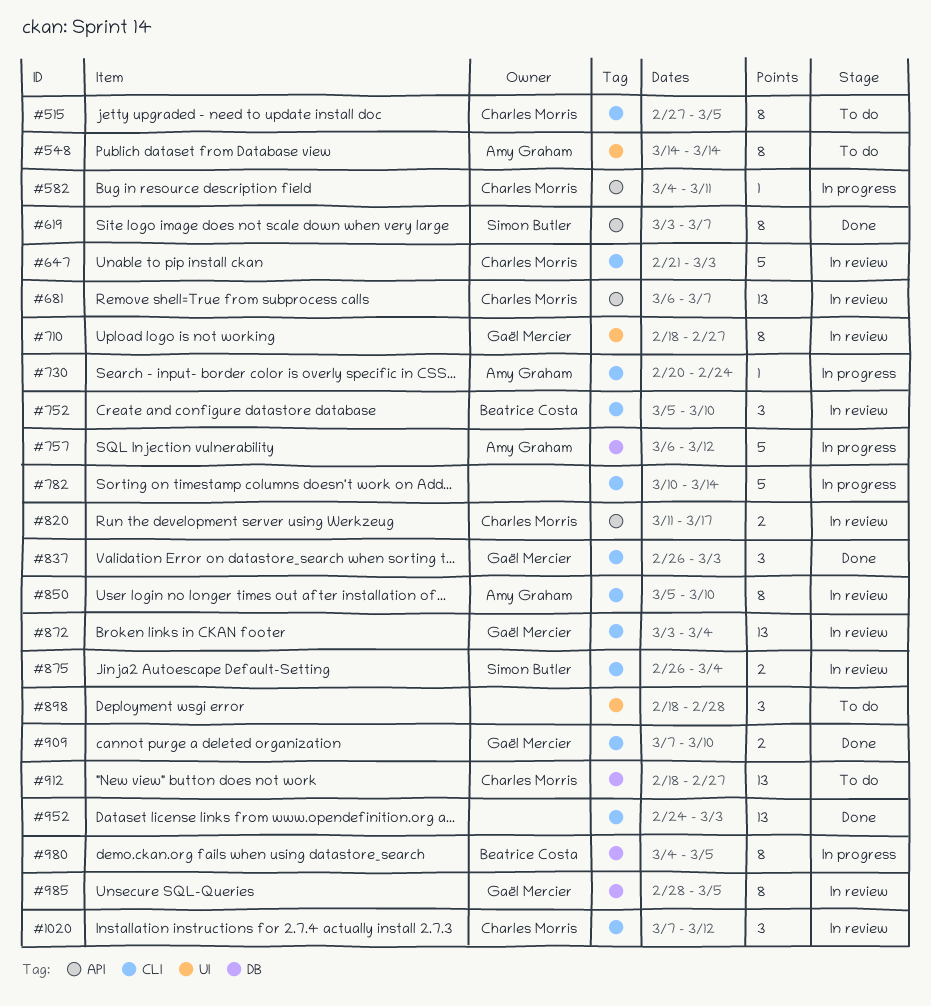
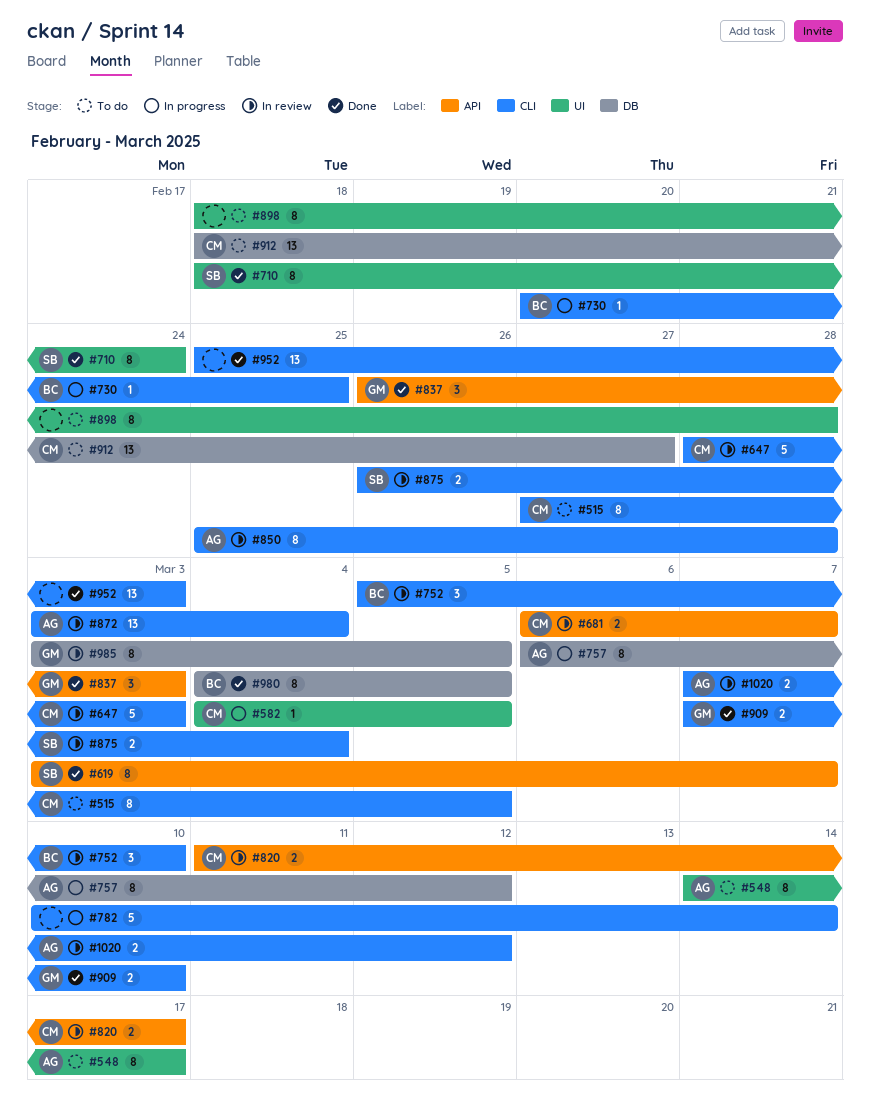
#548, due: Mar 14 -> Mar 17
#582, label: API -> UI
#582, due: Mar 11 -> Mar 5
#647, start: Feb 21 -> Feb 28
#681, estimate: 13 -> 2
#710, status: In review -> Done
#710, owner: Gaël Mercier -> Simon Butler
#710, due: Feb 27 -> Feb 24
#730, owner: Amy Graham -> Beatrice Costa
#730, due: Feb 24 -> Feb 25
#757, estimate: 5 -> 8
#837, label: CLI -> API
#850, start: Mar 5 -> Feb 25
#850, due: Mar 10 -> Feb 28
#872, owner: Gaël Mercier -> Amy Graham
#898, estimate: 3 -> 8
#952, start: Feb 24 -> Feb 25
#980, status: In progress -> Done
#985, start: Feb 28 -> Mar 3
#1020, owner: Charles Morris -> Amy Graham
#1020, estimate: 3 -> 2

